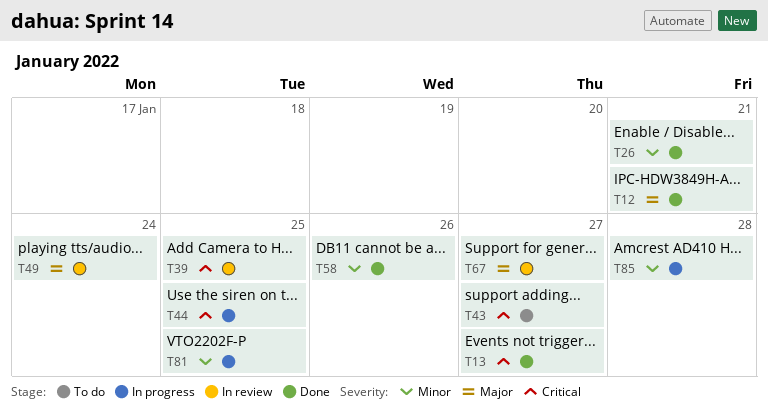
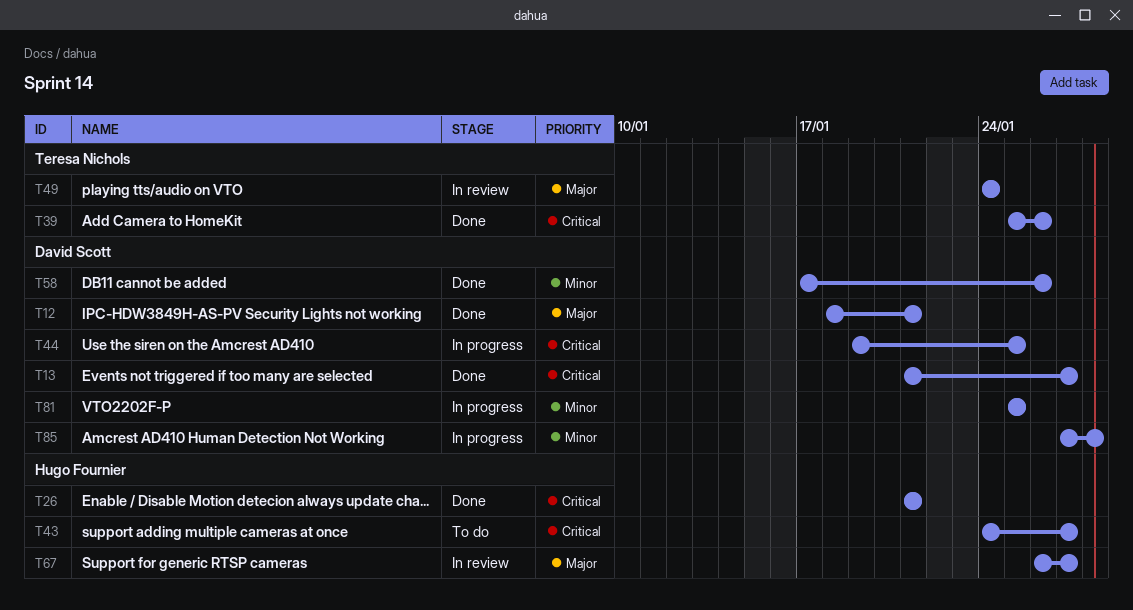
T26, priority: Minor -> Critical
T39, status: In review -> Done
T39, due: Jan 25 -> Jan 26

